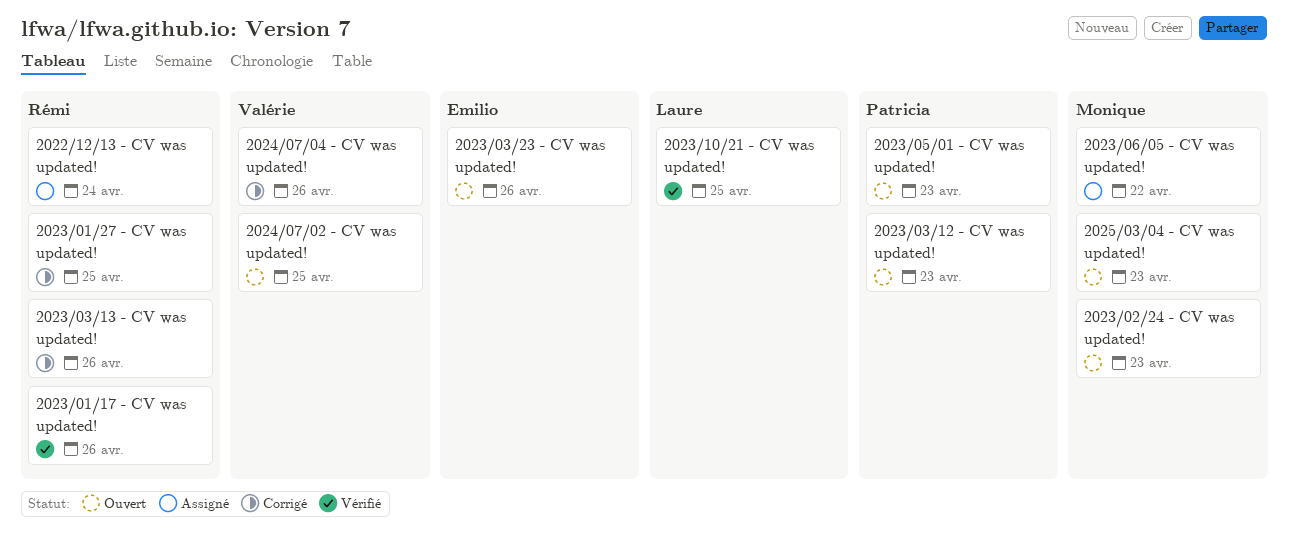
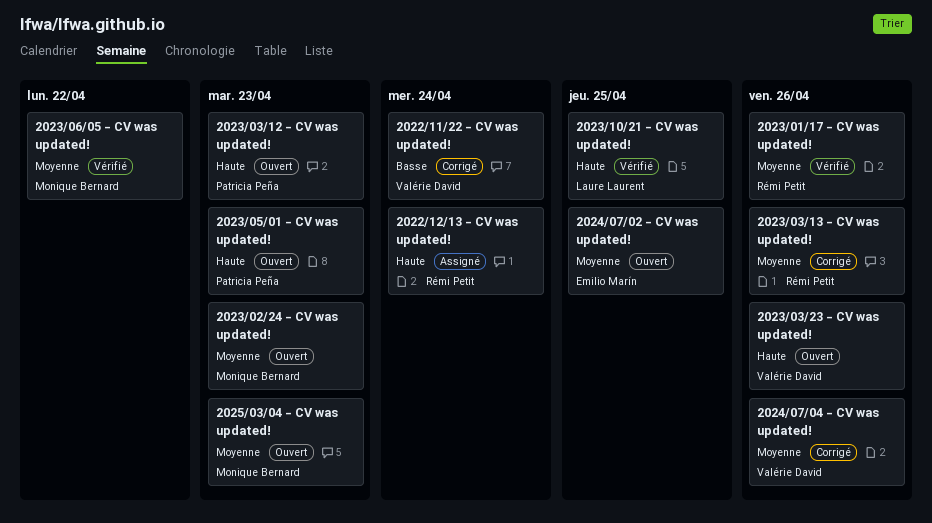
2022/11/22 - CV was updated!: none -> present
2023/01/27 - CV was updated!: present -> none
2023/03/23 - CV was updated!, owner: Emilio Marín -> Valérie David
2023/06/05 - CV was updated!, status: Assigné -> Vérifié
2024/07/02 - CV was updated!, owner: Valérie David -> Emilio Marín

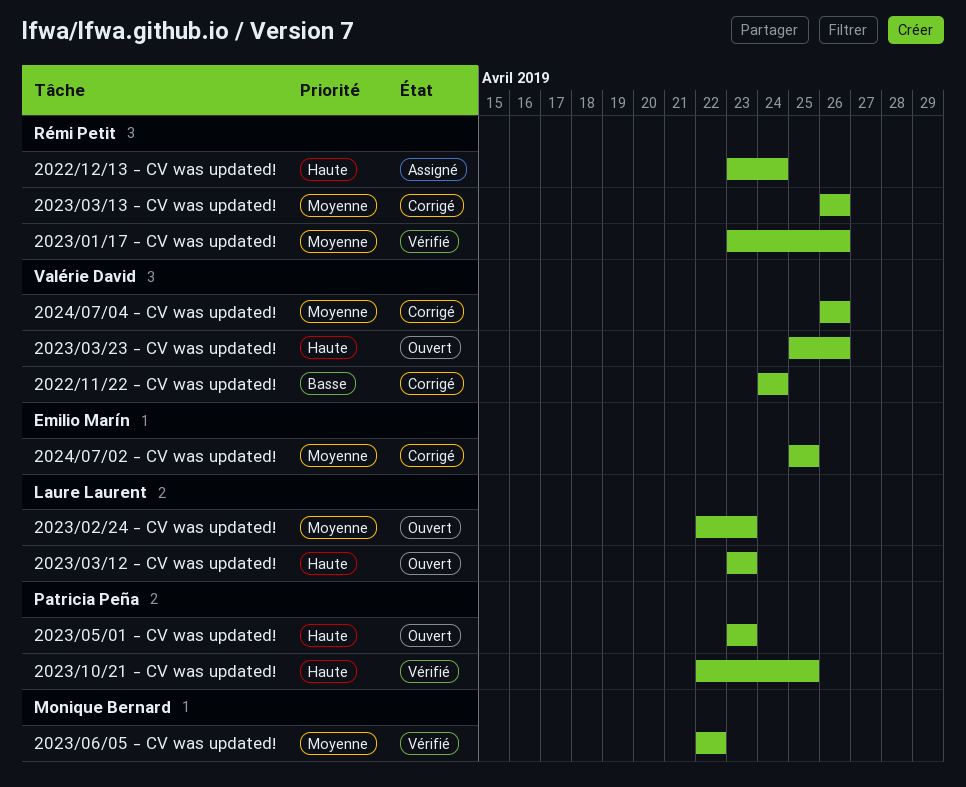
2023/02/24 - CV was updated!, owner: Monique Bernard -> Laure Laurent
2023/03/12 - CV was updated!, owner: Patricia Peña -> Laure Laurent
2023/10/21 - CV was updated!, owner: Laure Laurent -> Patricia Peña
2024/07/02 - CV was updated!, status: Ouvert -> Corrigé
2025/03/04 - CV was updated!: present -> none

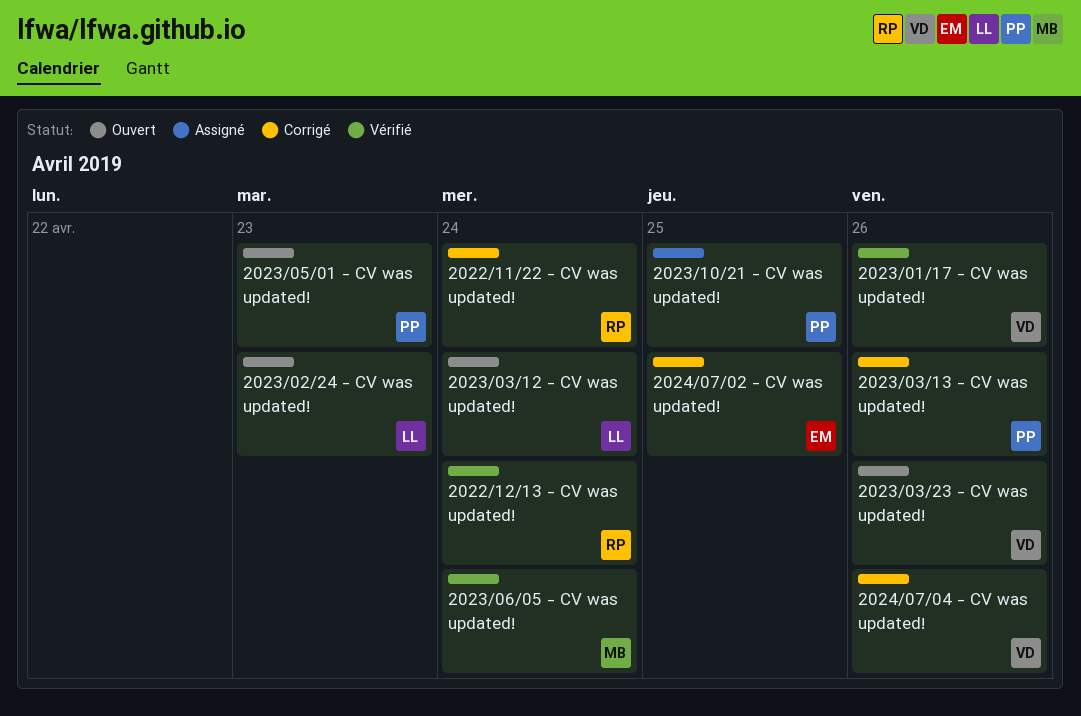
2022/11/22 - CV was updated!, owner: Valérie David -> Rémi Petit
2022/12/13 - CV was updated!, status: Assigné -> Vérifié
2023/01/17 - CV was updated!, owner: Rémi Petit -> Valérie David
2023/03/12 - CV was updated!, due: Apr 23 -> Apr 24
2023/03/13 - CV was updated!, owner: Rémi Petit -> Patricia Peña
2023/06/05 - CV was updated!, due: Apr 22 -> Apr 24
2023/10/21 - CV was updated!, status: Vérifié -> Assigné

